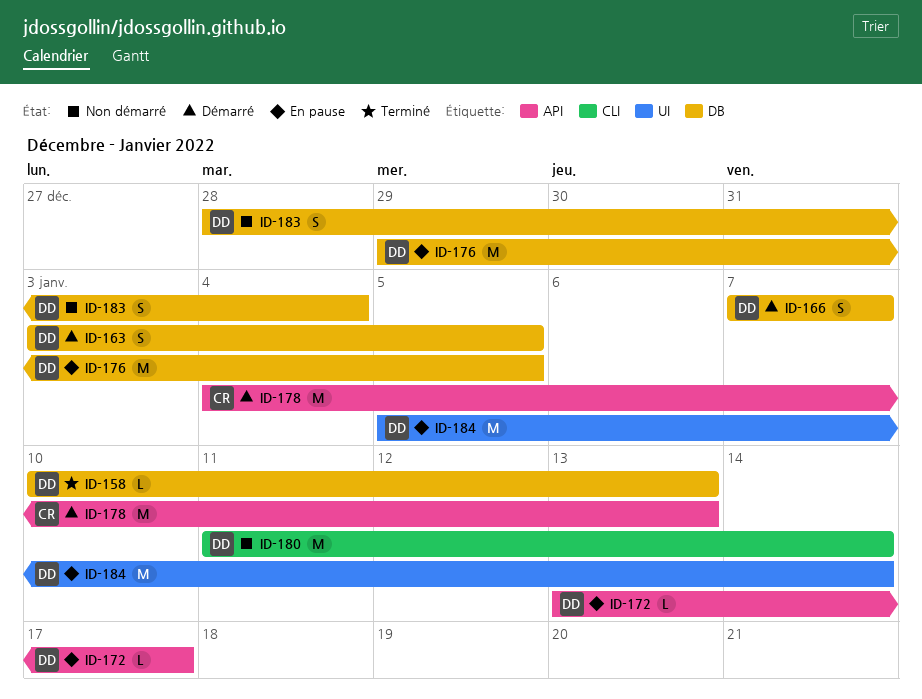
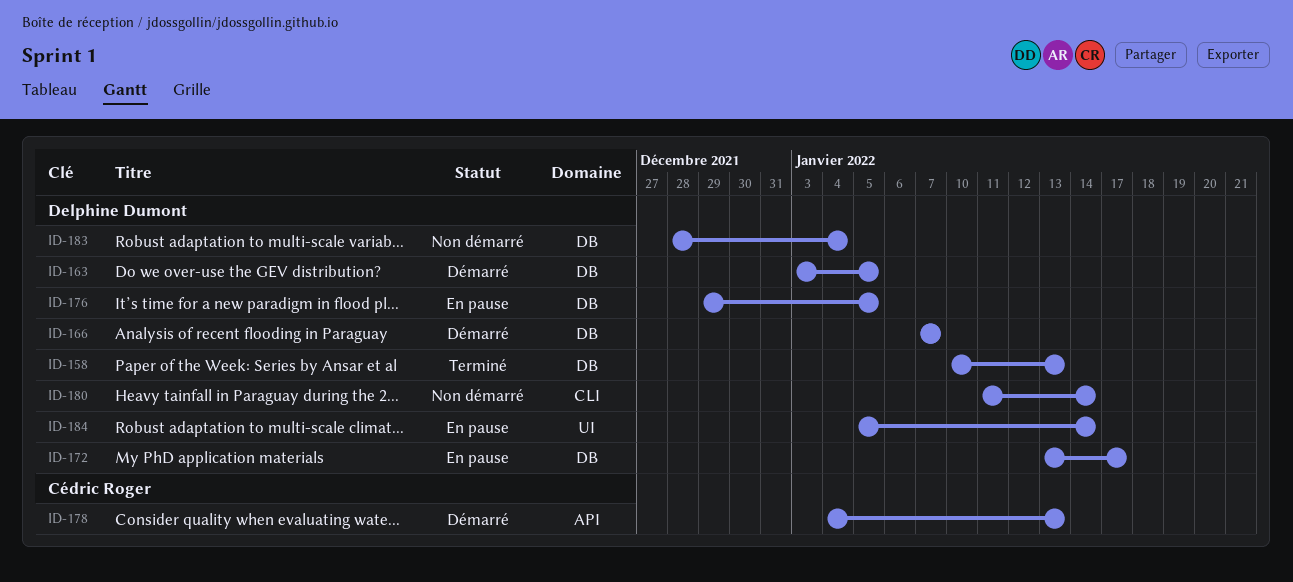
ID-172, label: API -> DB

